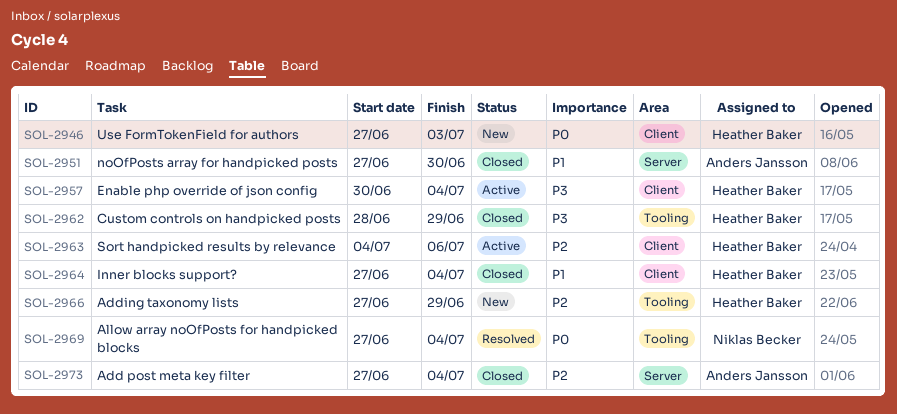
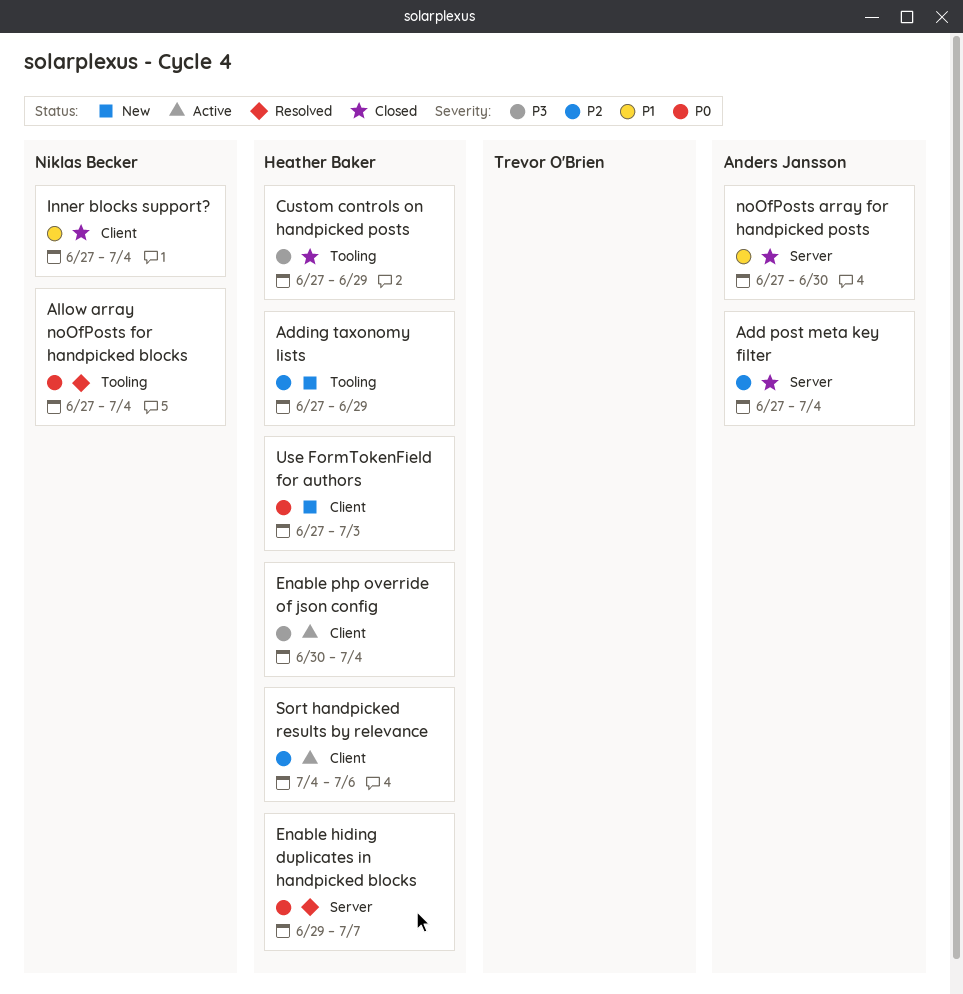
Custom controls on handpicked posts, start: Jun 28 -> Jun 27
Enable hiding duplicates in handpicked blocks: none -> present
Inner blocks support?, owner: Heather Baker -> Niklas Becker

